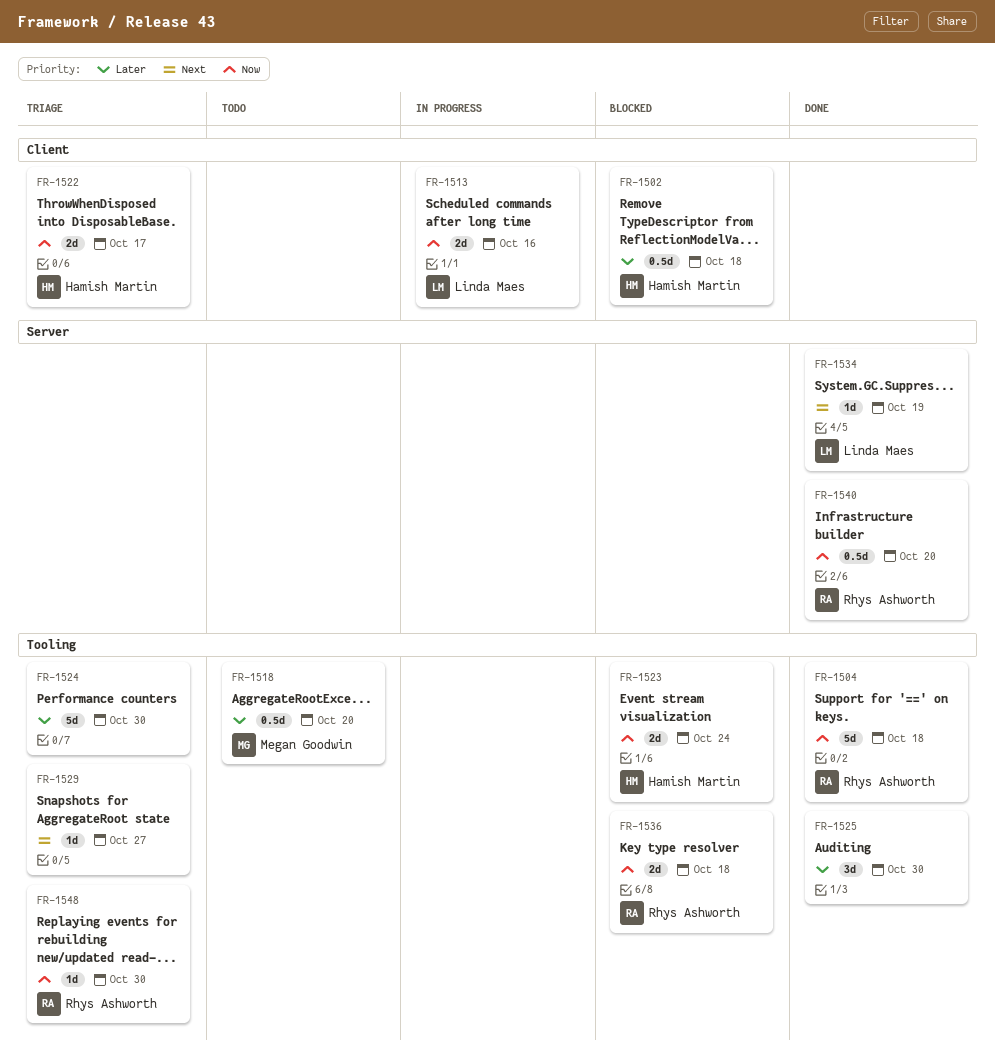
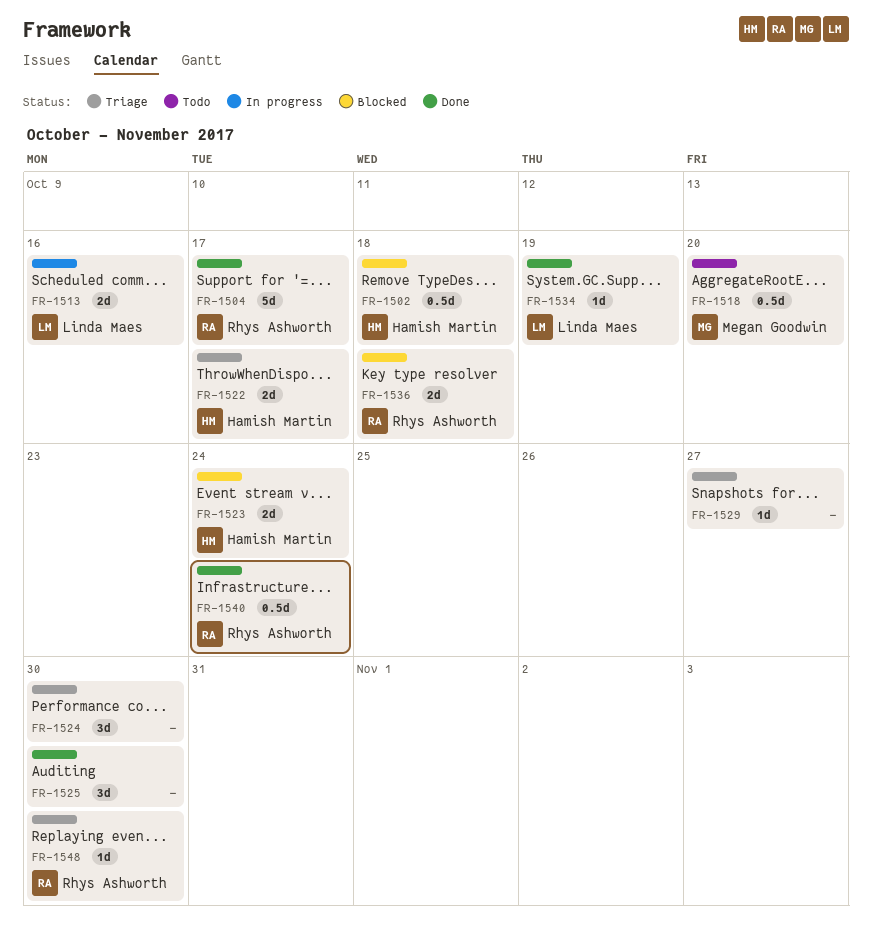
FR-1504, due: Oct 18 -> Oct 17
FR-1524, estimate: 5d -> 3d
FR-1540, due: Oct 20 -> Oct 24

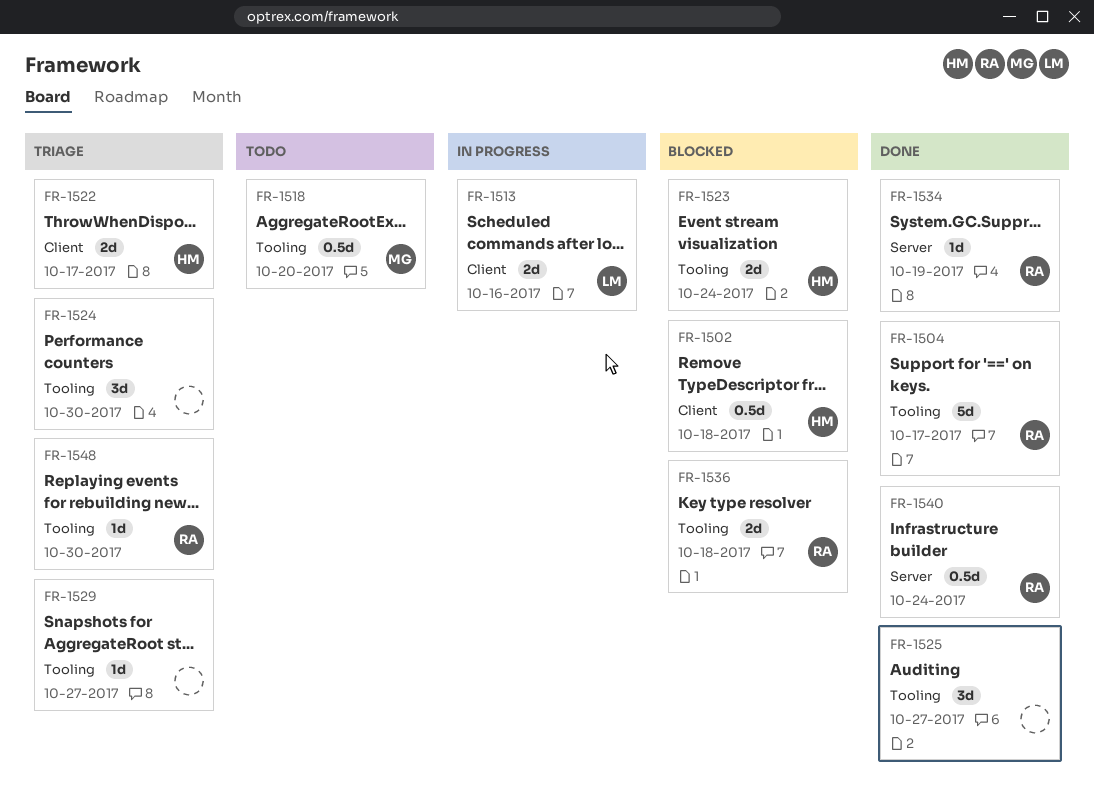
FR-1525, due: Oct 30 -> Oct 27
FR-1534, owner: Linda Maes -> Rhys Ashworth

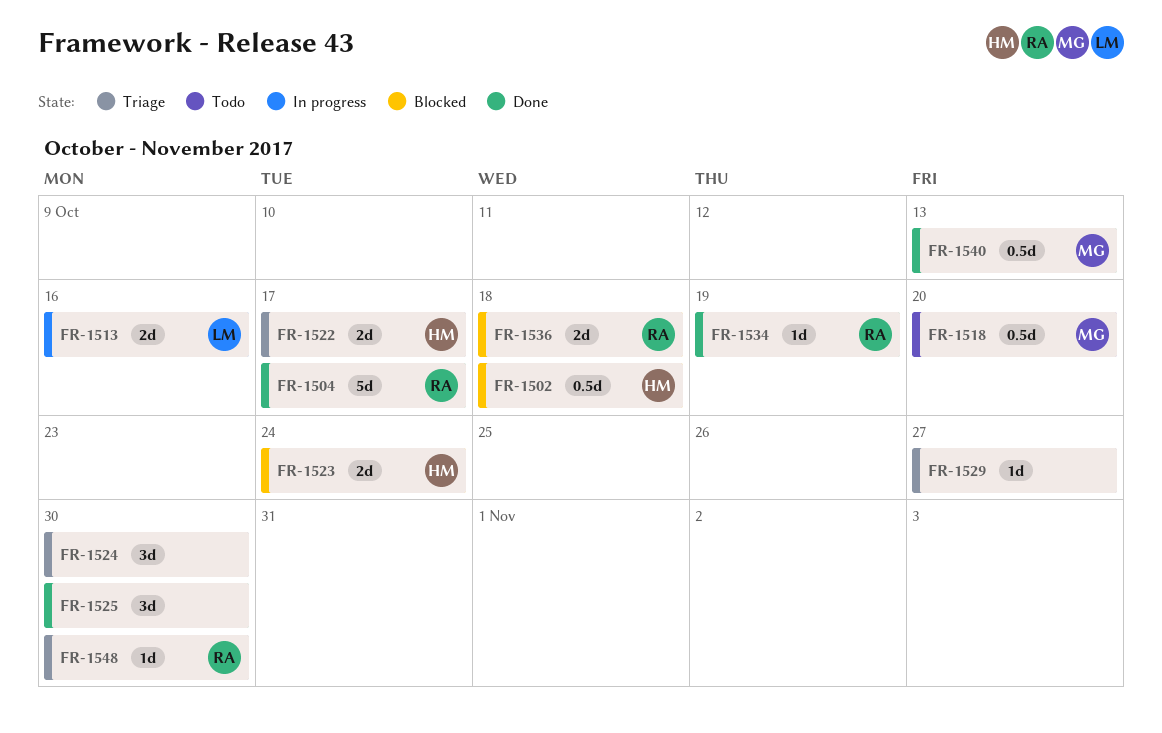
FR-1525, due: Oct 27 -> Oct 30
FR-1540, owner: RA -> MG
FR-1540, due: Oct 24 -> Oct 13

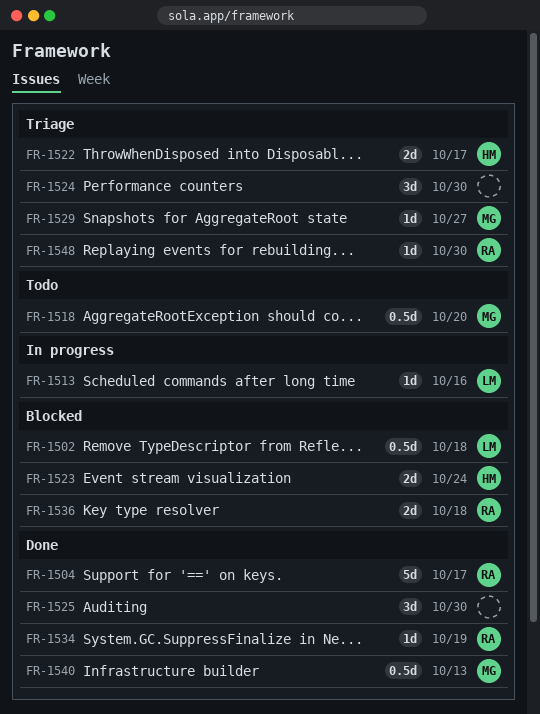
FR-1502, owner: HM -> LM
FR-1513, estimate: 2d -> 1d
FR-1529, owner: none -> MG

